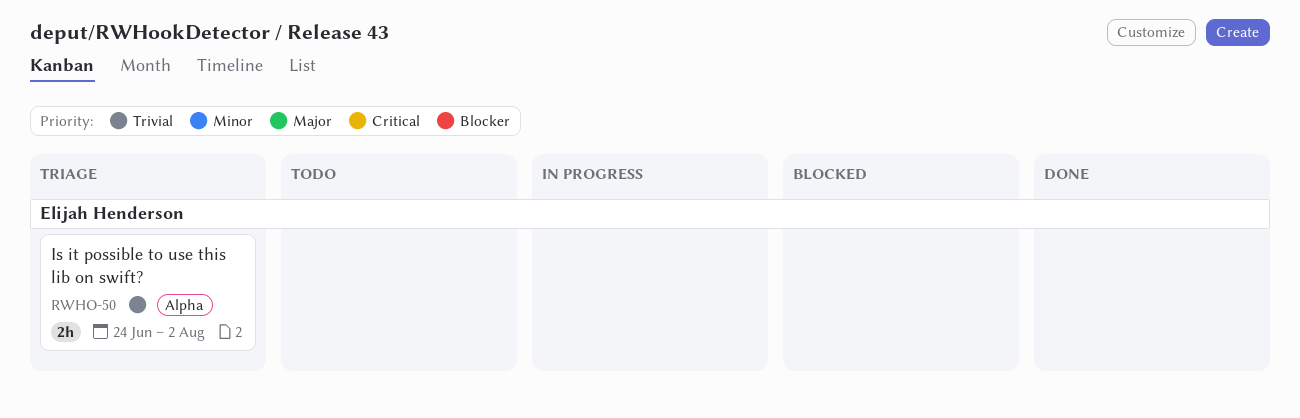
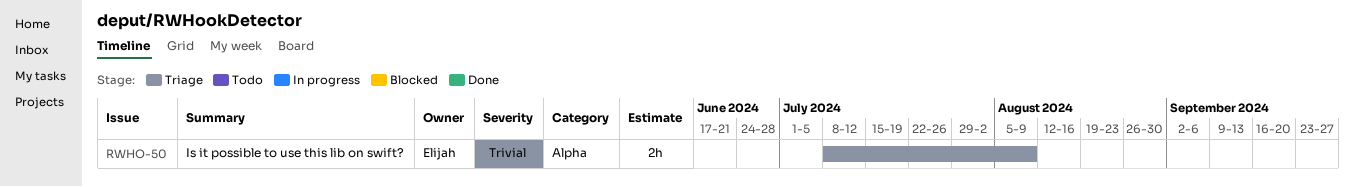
RWHO-50, start: Jun 24 -> Jul 8
RWHO-50, due: Aug 2 -> Aug 9

